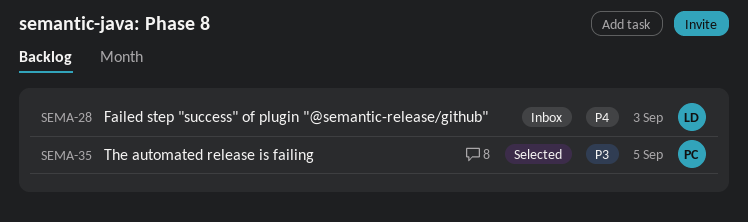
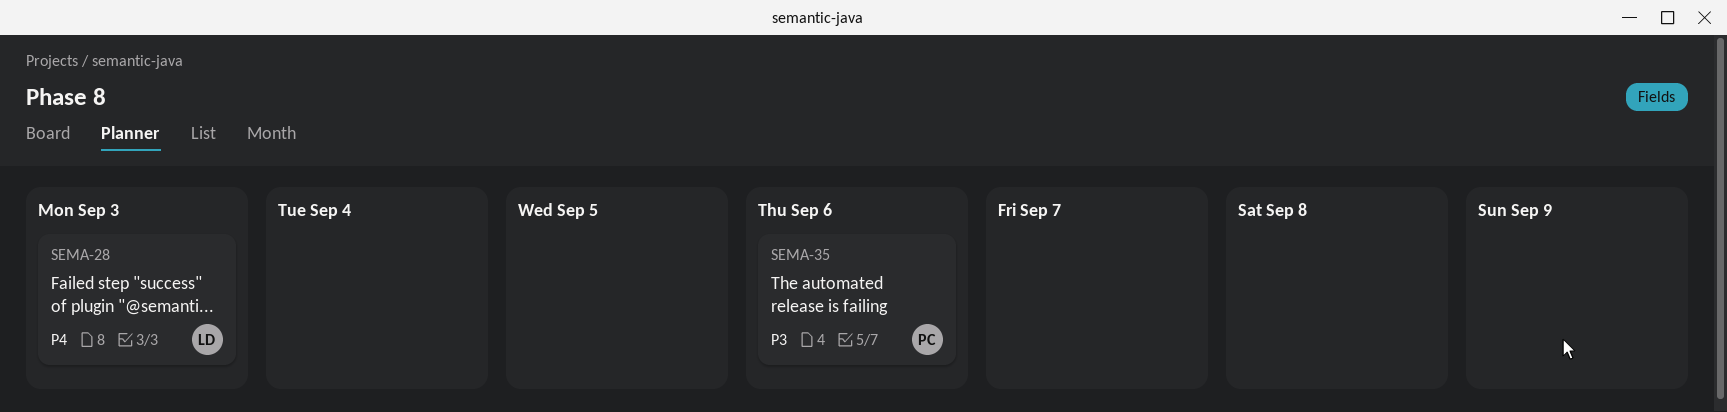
SEMA-35, due: Sep 5 -> Sep 6

